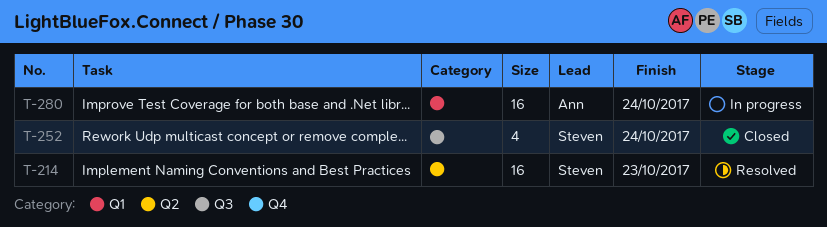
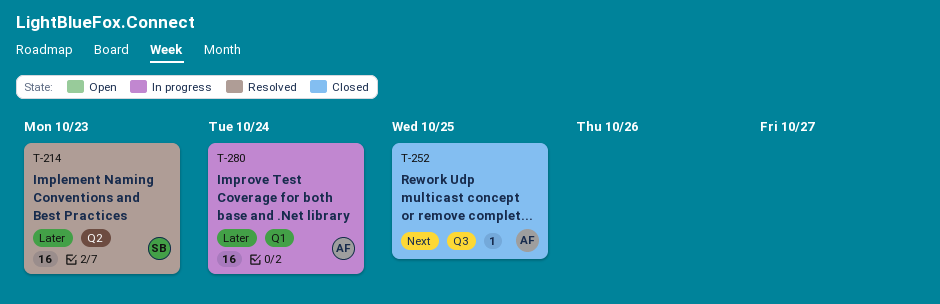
T-252, owner: Steven -> Ann
T-252, estimate: 4 -> 1
T-252, due: Oct 24 -> Oct 25

